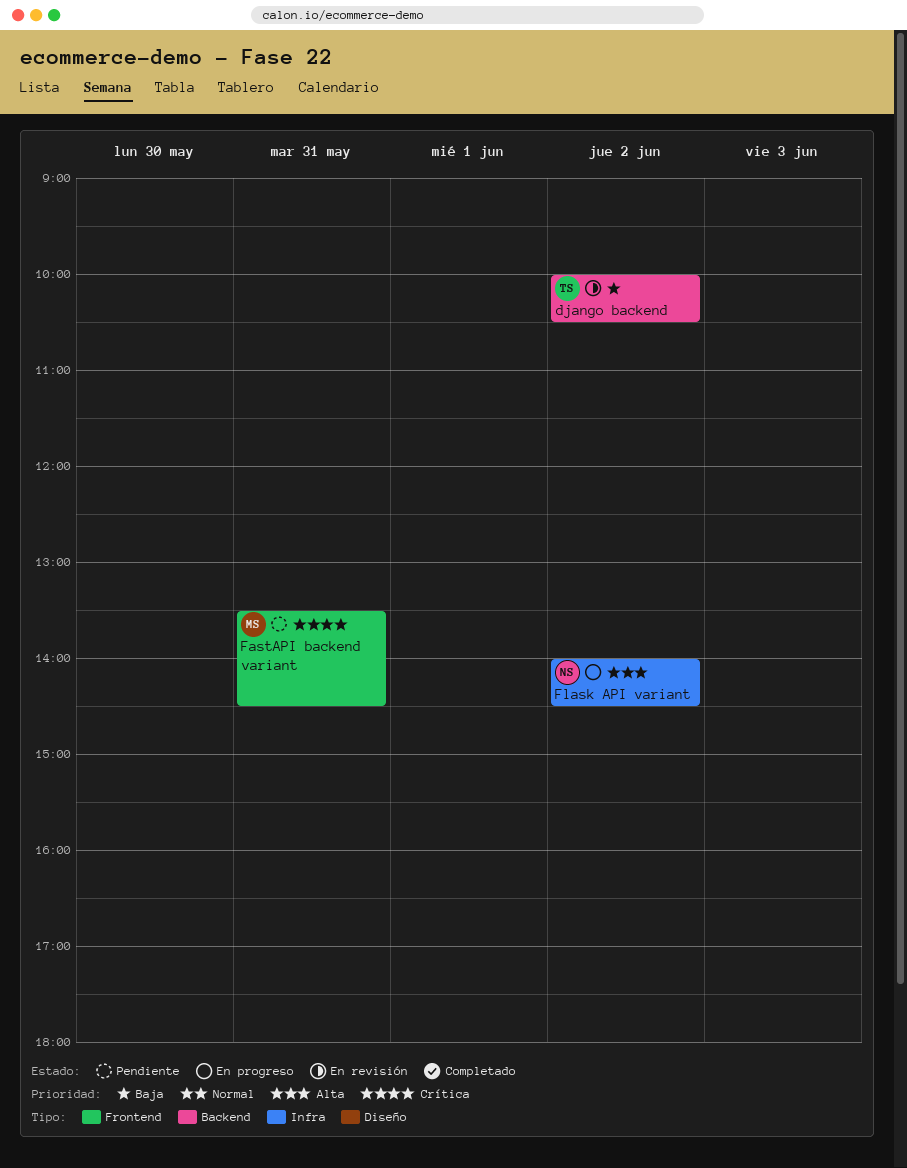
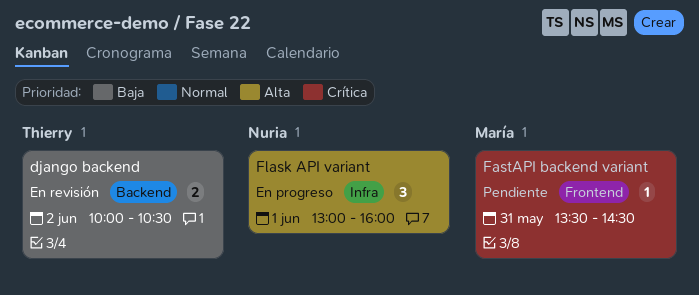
Flask API variant, day: Jun 2 -> Jun 1
Flask API variant, begins: 14:00 -> 13:00
Flask API variant, ends: 14:30 -> 16:00

